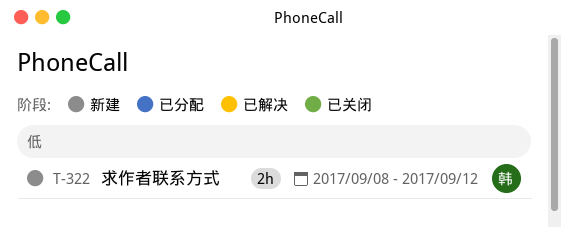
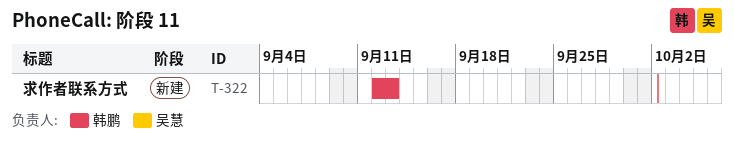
T-322, start: Sep 8 -> Sep 12
T-322, due: Sep 12 -> Sep 13

